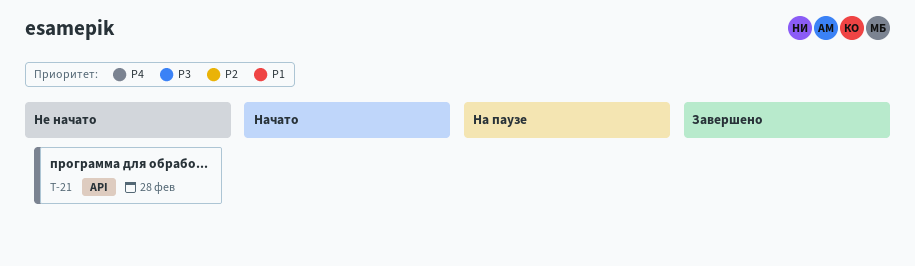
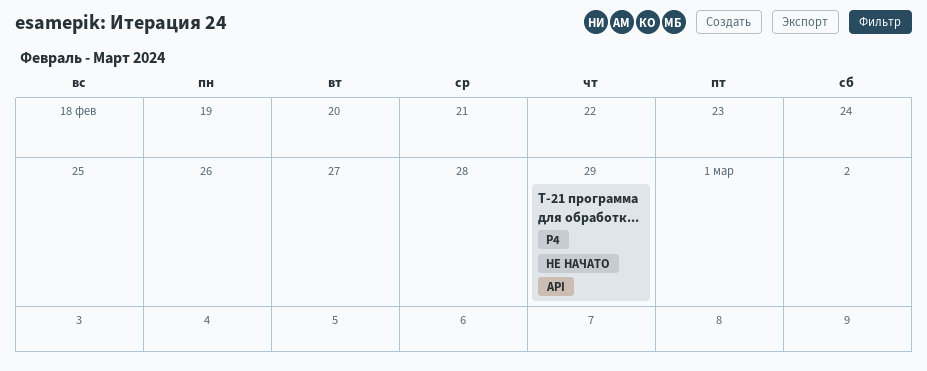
T-21, due: Feb 28 -> Feb 29

